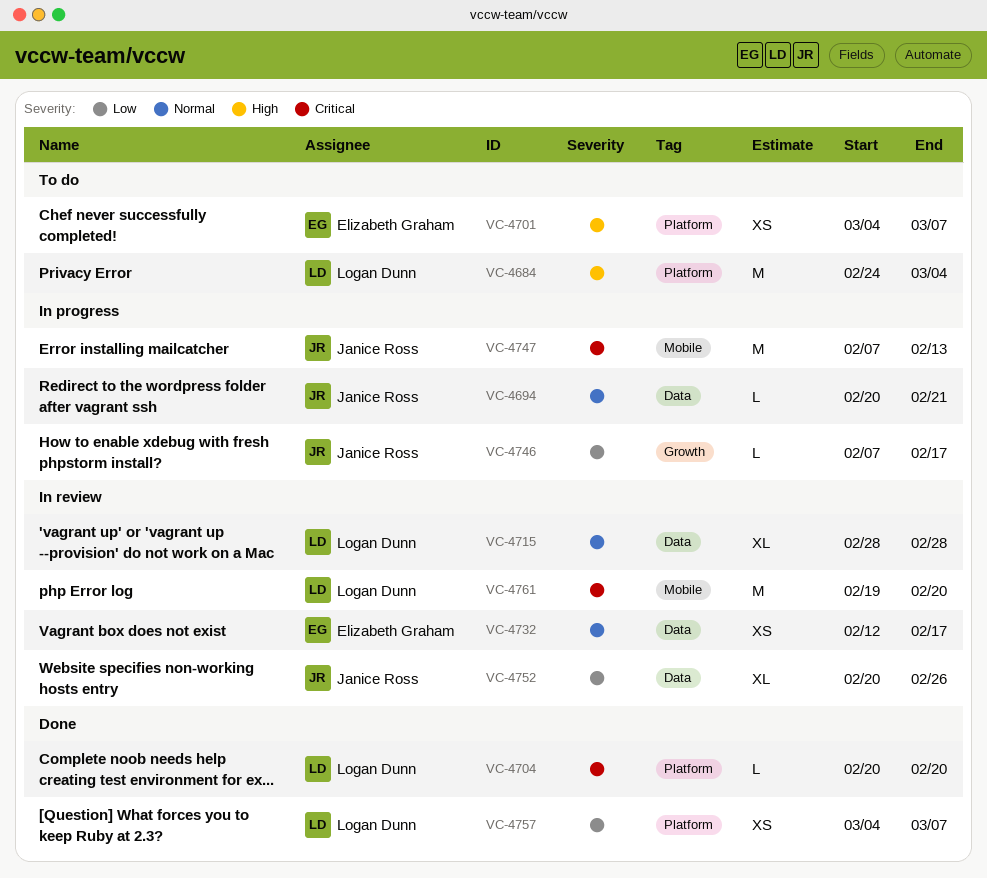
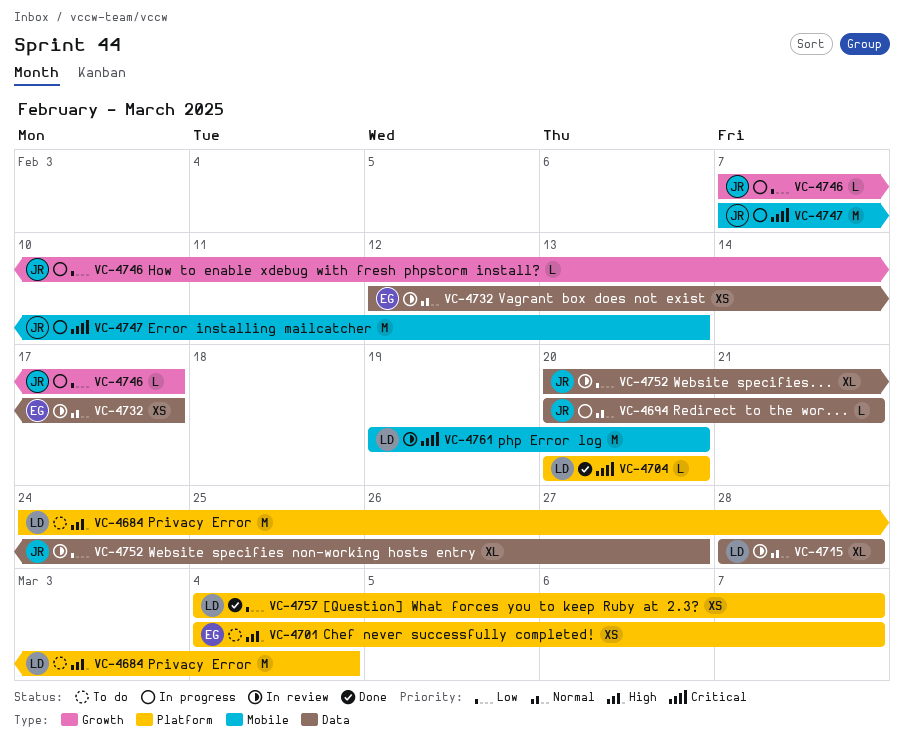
VC-4752, due: Feb 26 -> Feb 27

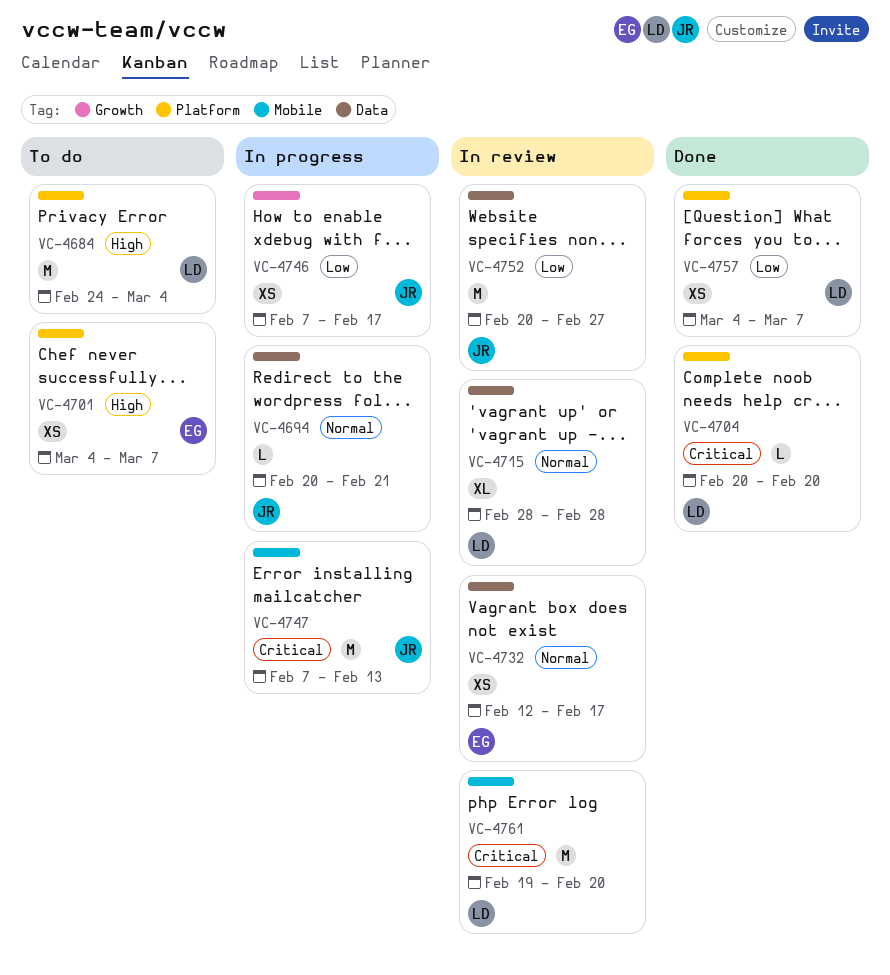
VC-4746, estimate: L -> XS
VC-4752, estimate: XL -> M

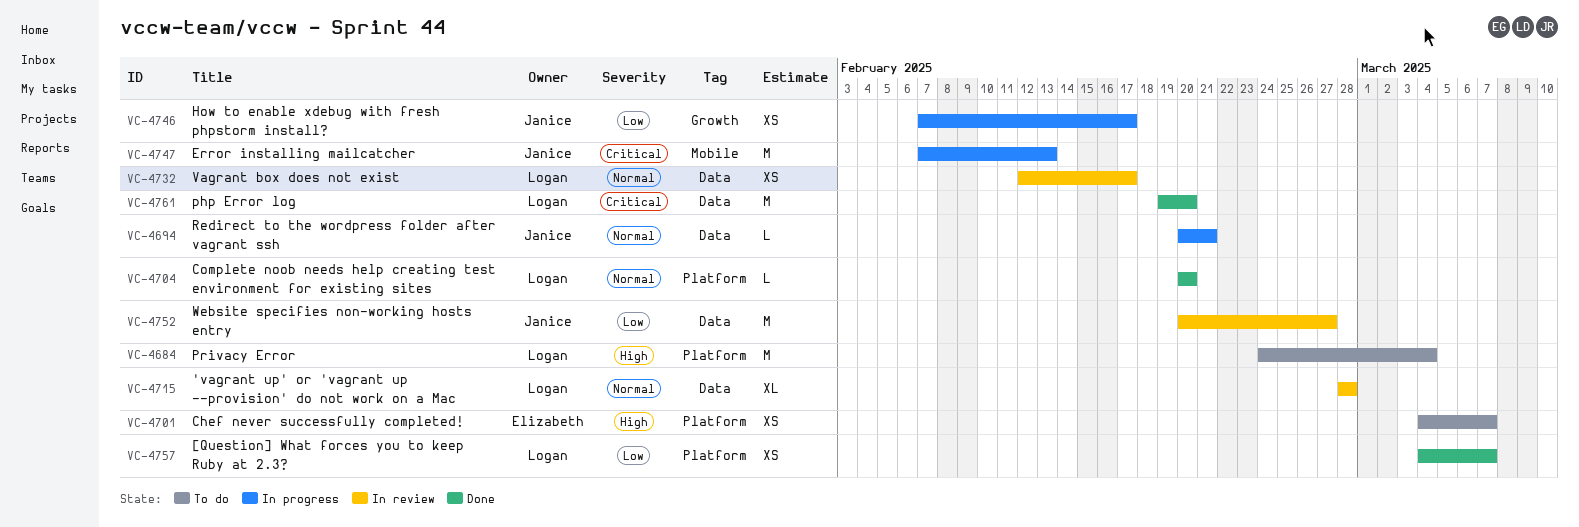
VC-4704, priority: Critical -> Normal
VC-4732, owner: Elizabeth -> Logan
VC-4761, status: In review -> Done
VC-4761, label: Mobile -> Data

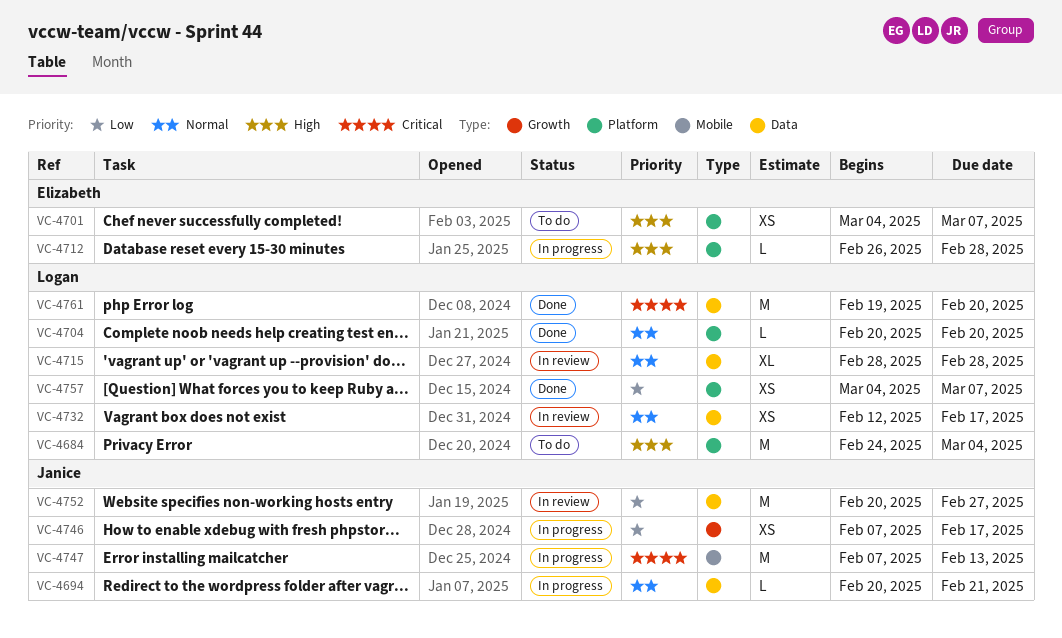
VC-4712: none -> present

